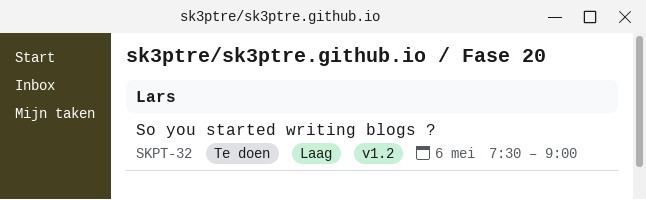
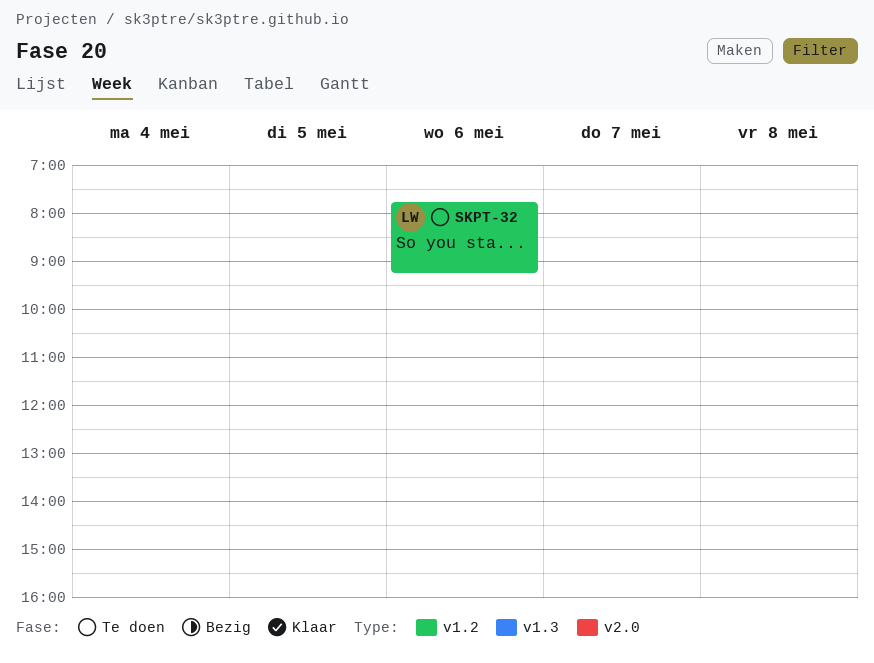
SKPT-32, begins: 07:30 -> 07:45
SKPT-32, ends: 09:00 -> 09:15

